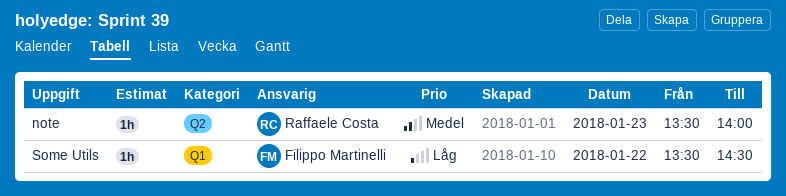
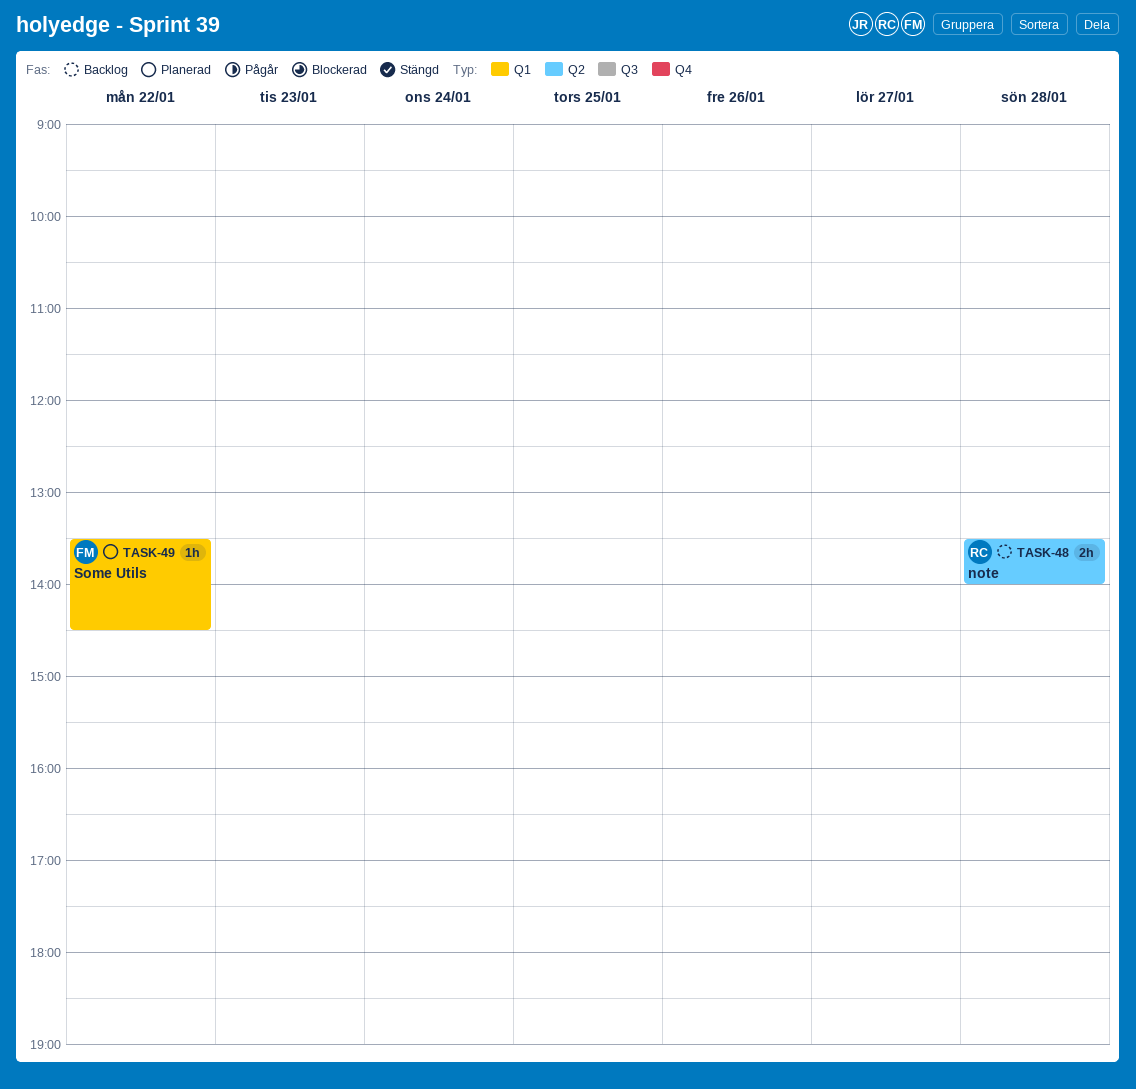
note, estimate: 1h -> 2h
note, day: Jan 23 -> Jan 28

